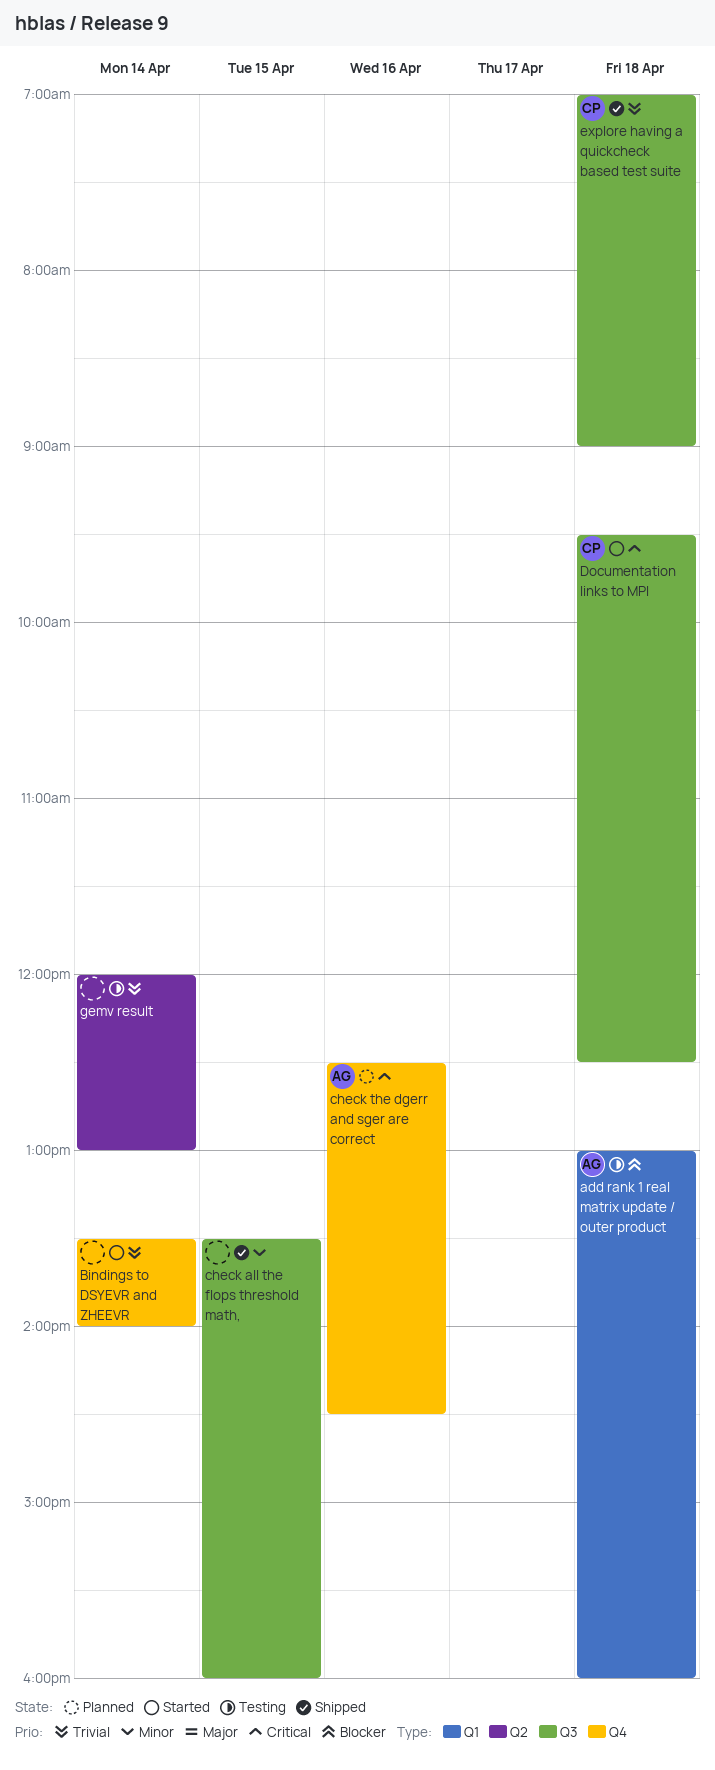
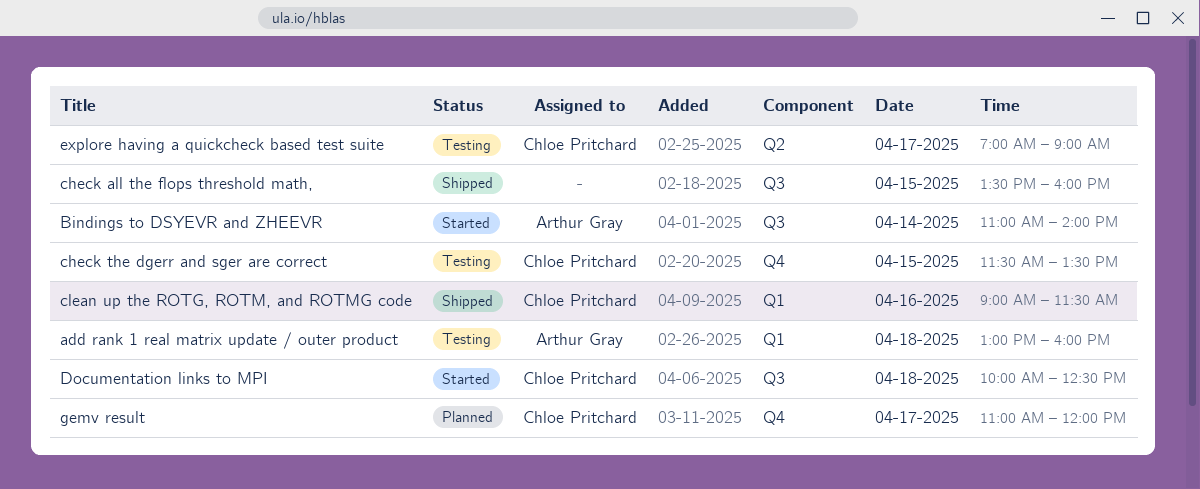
Bindings to DSYEVR and ZHEEVR, owner: none -> Arthur Gray
Bindings to DSYEVR and ZHEEVR, label: Q4 -> Q3
Bindings to DSYEVR and ZHEEVR, begins: 13:30 -> 11:00
check the dgerr and sger are correct, status: Planned -> Testing
check the dgerr and sger are correct, owner: Arthur Gray -> Chloe Pritchard
check the dgerr and sger are correct, day: Apr 16 -> Apr 15
check the dgerr and sger are correct, begins: 12:30 -> 11:30
check the dgerr and sger are correct, ends: 14:30 -> 13:30
clean up the ROTG, ROTM, and ROTMG code: none -> present
Documentation links to MPI, begins: 09:30 -> 10:00
explore having a quickcheck based test suite, status: Shipped -> Testing
explore having a quickcheck based test suite, label: Q3 -> Q2
explore having a quickcheck based test suite, day: Apr 18 -> Apr 17
gemv result, status: Testing -> Planned
gemv result, owner: none -> Chloe Pritchard
gemv result, label: Q2 -> Q4
gemv result, day: Apr 14 -> Apr 17
gemv result, begins: 12:00 -> 11:00
gemv result, ends: 13:00 -> 12:00

